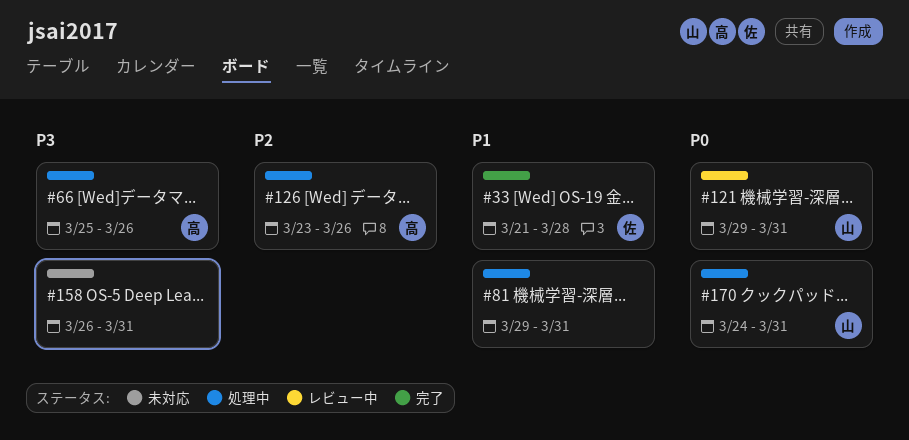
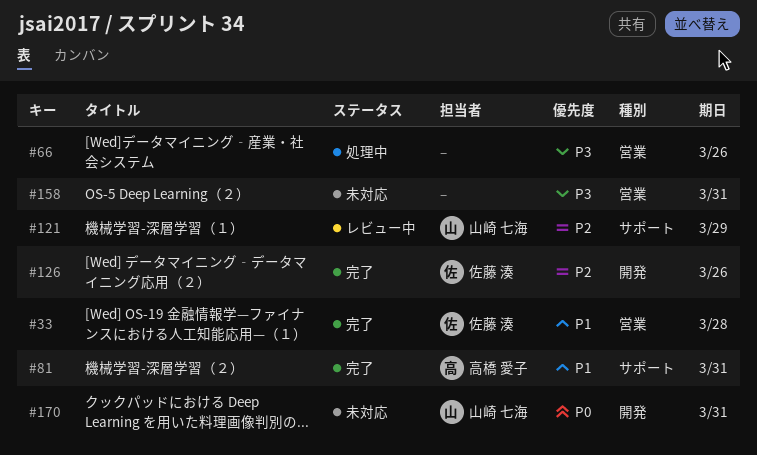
#66, owner: 高橋 愛子 -> none
#81, status: 処理中 -> 完了
#81, owner: none -> 高橋 愛子
#121, priority: P0 -> P2
#121, due: Mar 31 -> Mar 29
#126, status: 処理中 -> 完了
#126, owner: 高橋 愛子 -> 佐藤 湊
#170, status: 処理中 -> 未対応

